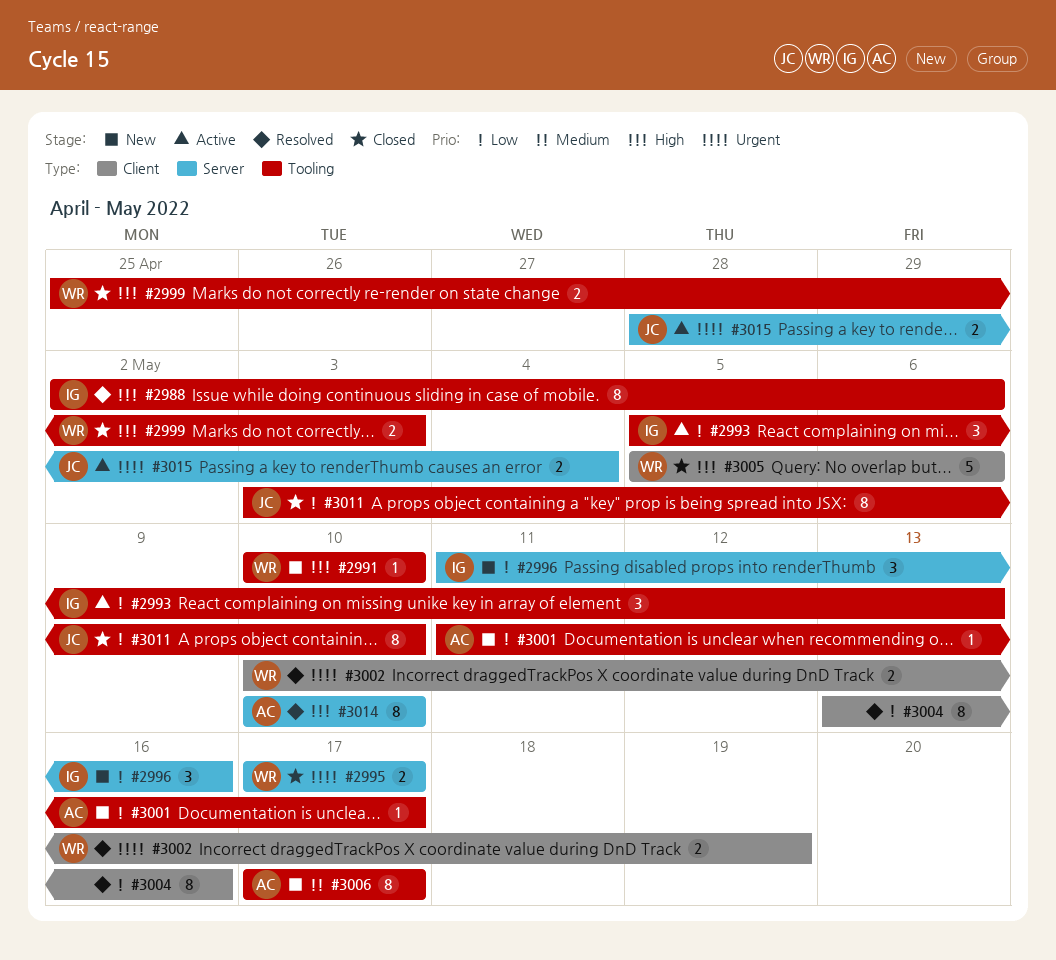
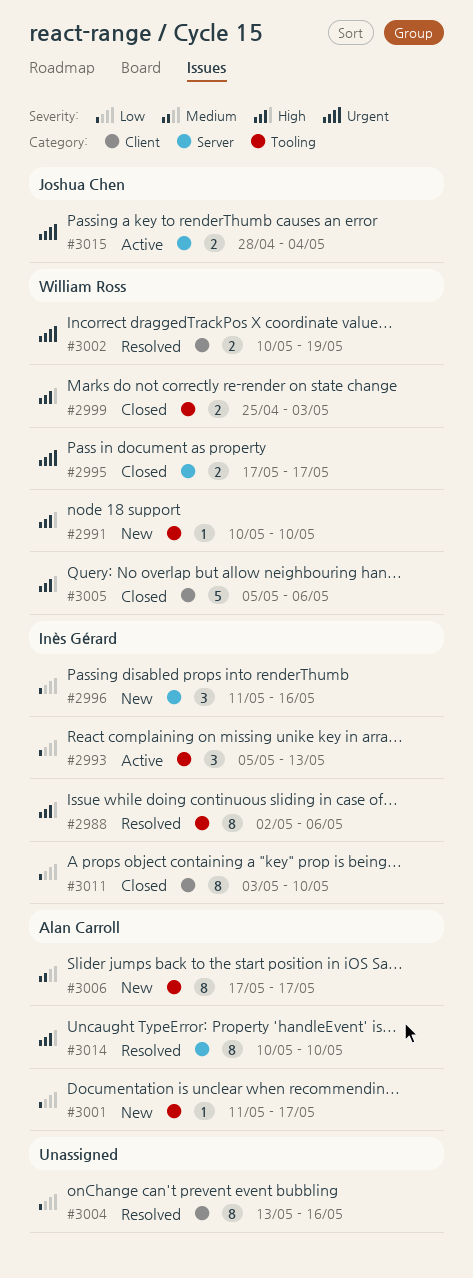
#3011, owner: Joshua Chen -> Inès Gérard
#3011, label: Tooling -> Client

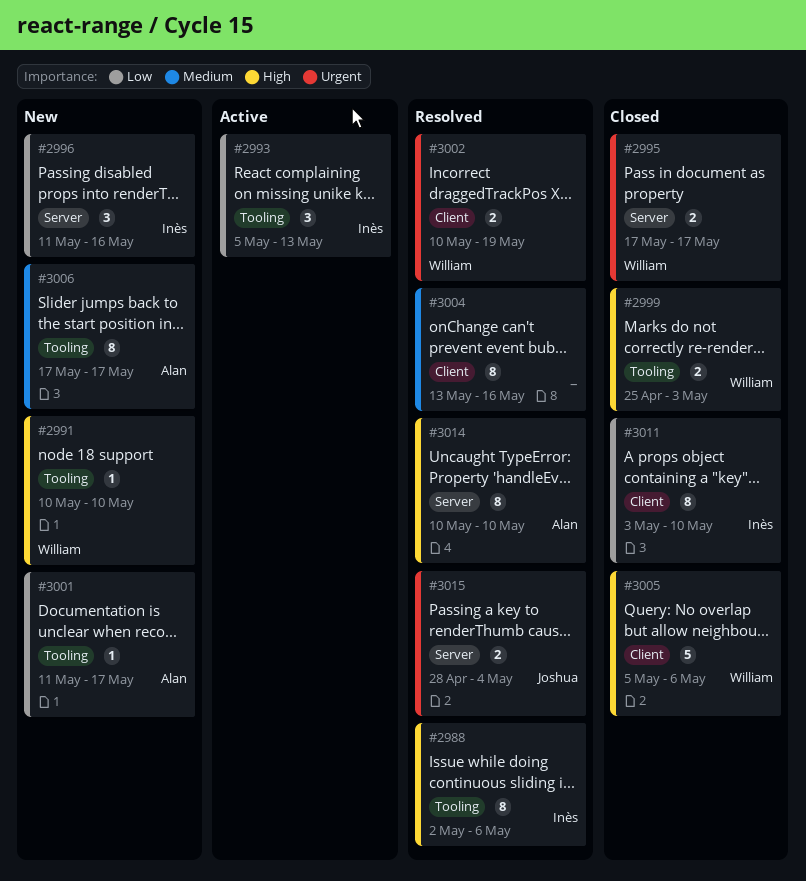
#3004, priority: Low -> Medium
#3015, status: Active -> Resolved

